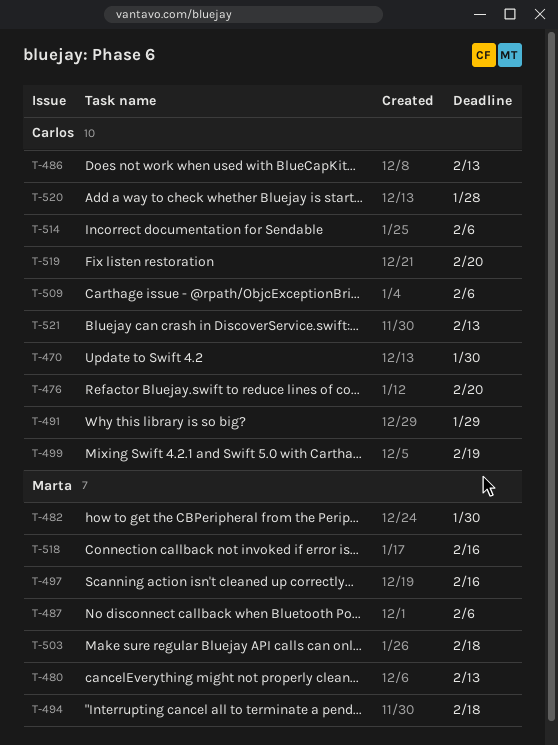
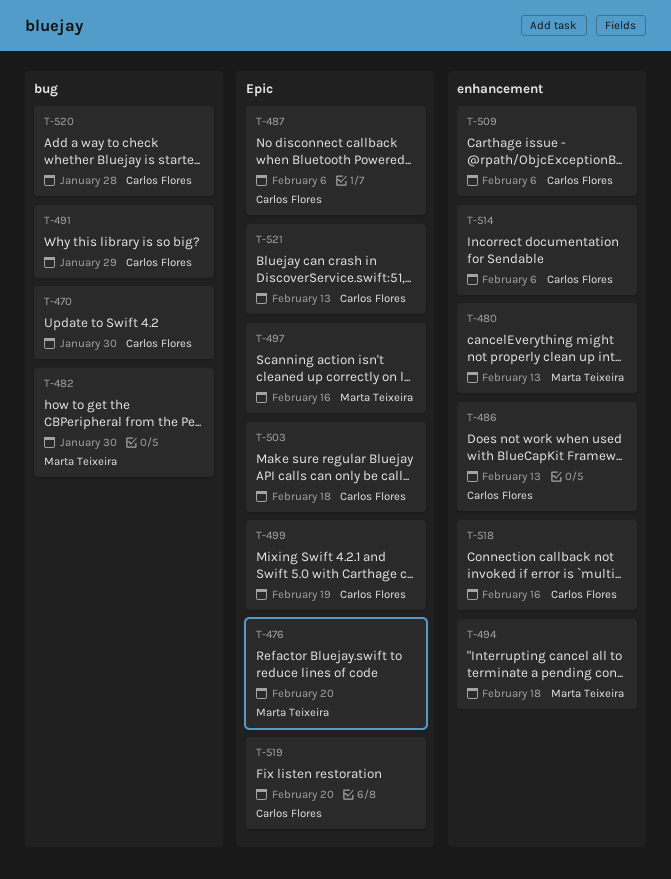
T-476, owner: Carlos Flores -> Marta Teixeira
T-487, owner: Marta Teixeira -> Carlos Flores
T-503, owner: Marta Teixeira -> Carlos Flores
T-518, owner: Marta Teixeira -> Carlos Flores

